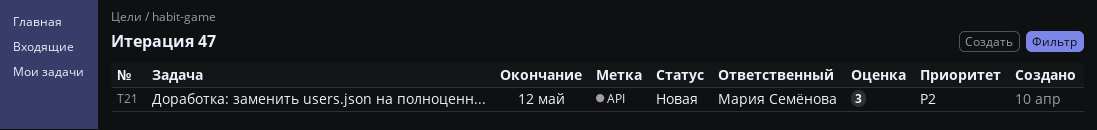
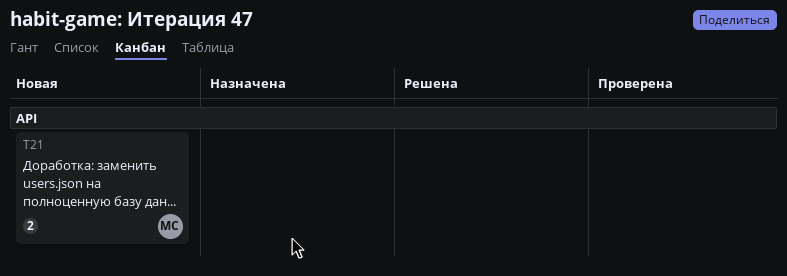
T21, estimate: 3 -> 2

